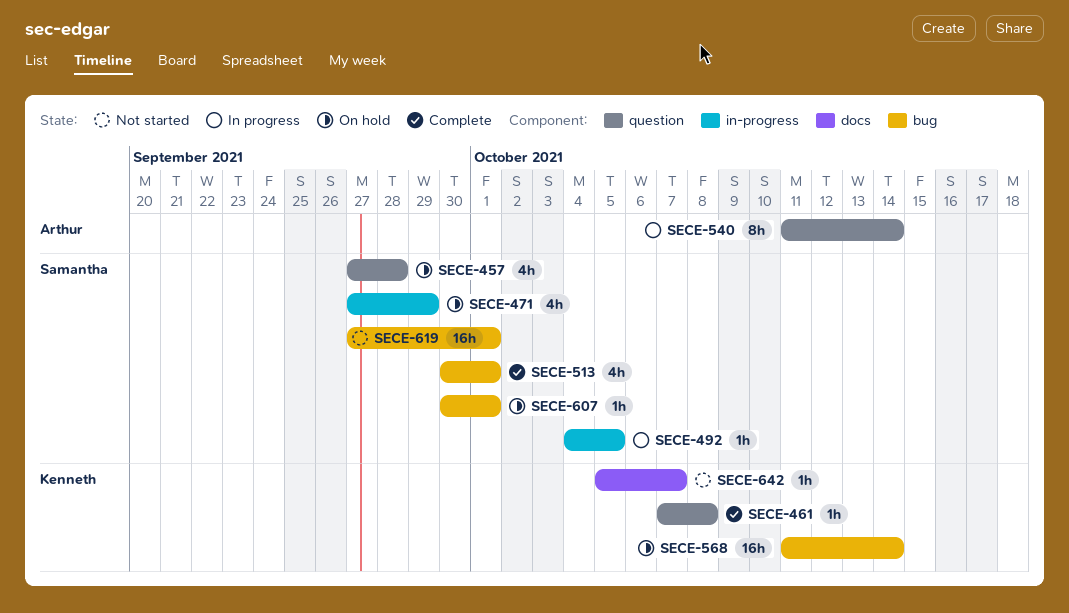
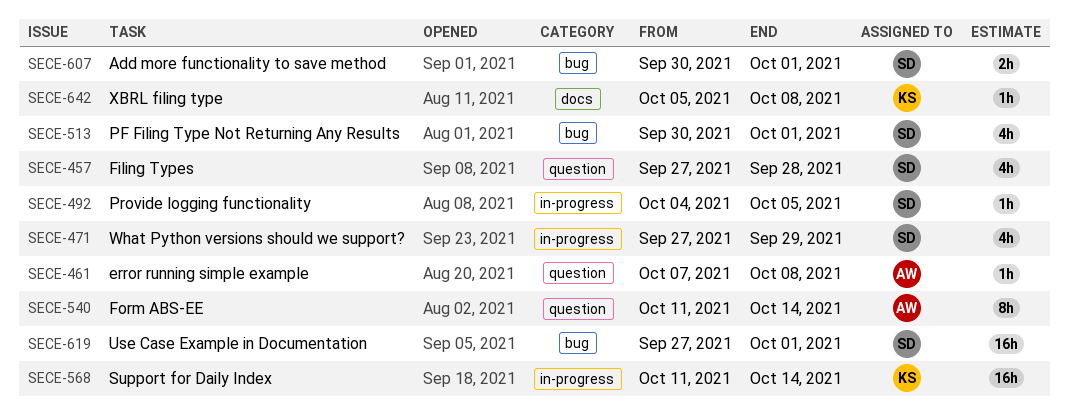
SECE-461, owner: Kenneth -> Arthur
SECE-568, label: bug -> in-progress
SECE-607, estimate: 1h -> 2h
SECE-642, due: Oct 7 -> Oct 8

